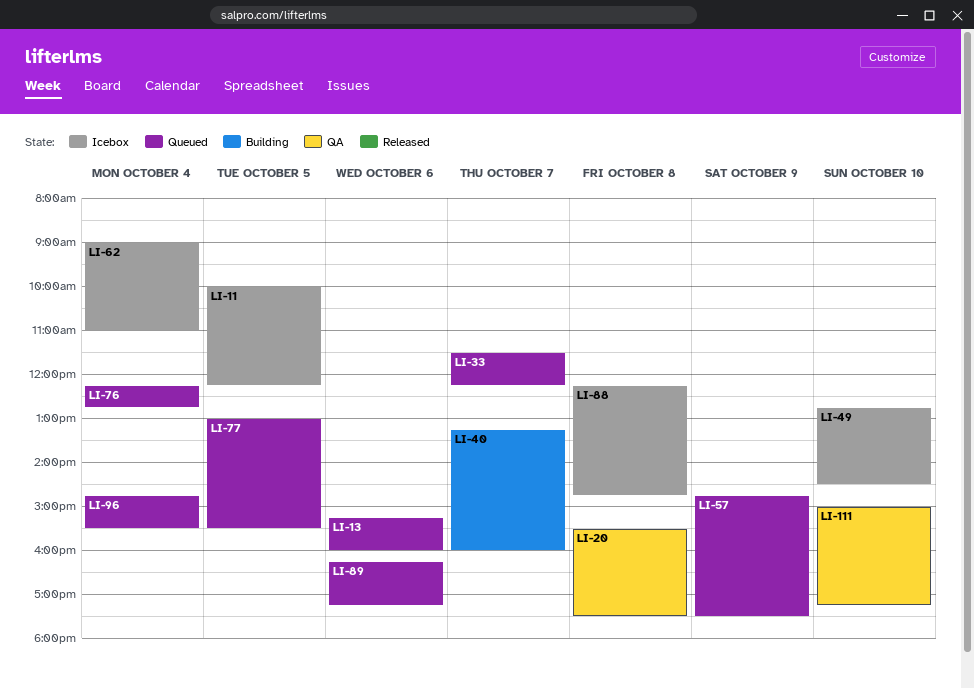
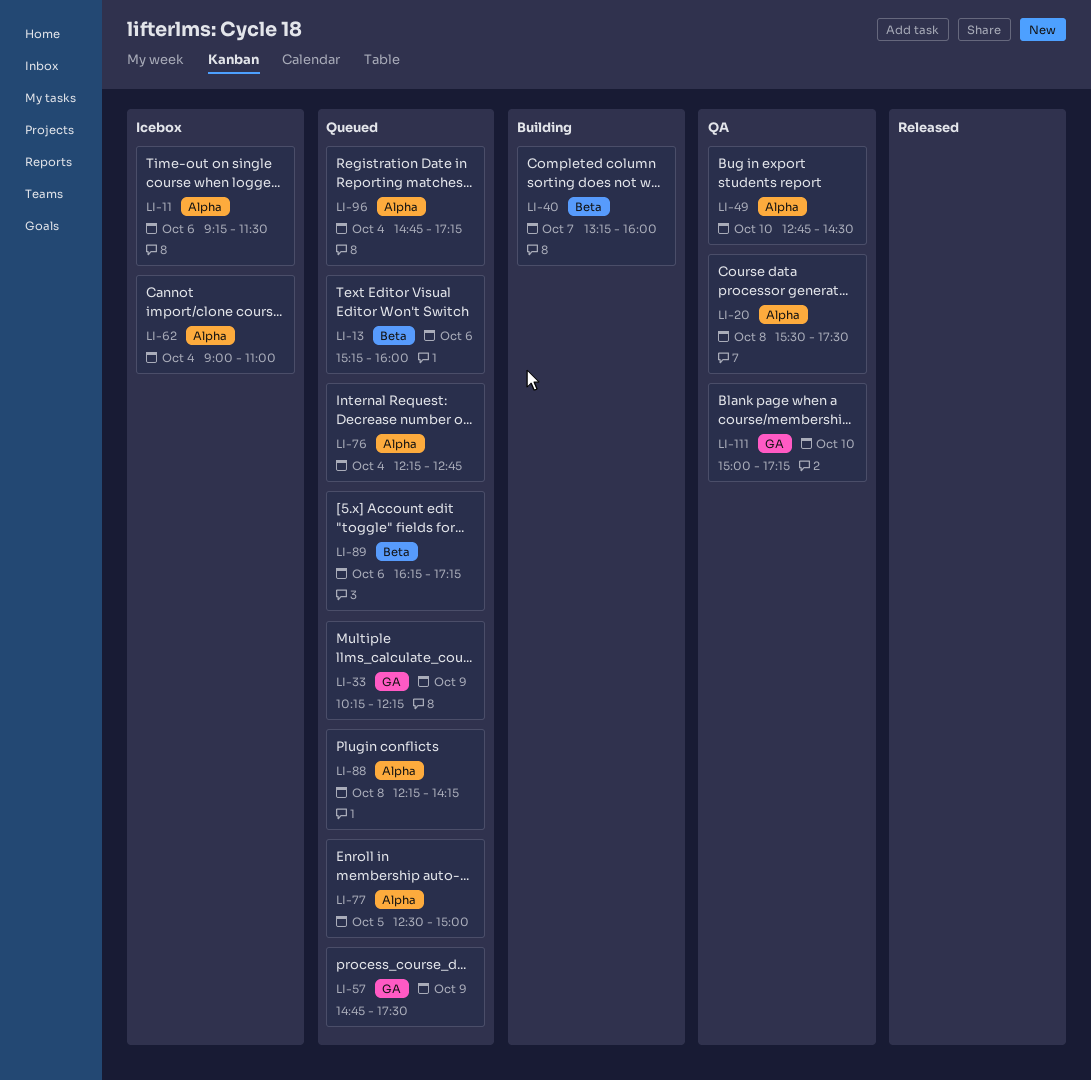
LI-11, day: Oct 5 -> Oct 6
LI-11, begins: 10:00 -> 09:15
LI-11, ends: 12:15 -> 11:30
LI-33, day: Oct 7 -> Oct 9
LI-33, begins: 11:30 -> 10:15
LI-49, status: Icebox -> QA
LI-77, begins: 13:00 -> 12:30
LI-77, ends: 15:30 -> 15:00
LI-88, status: Icebox -> Queued
LI-88, ends: 14:45 -> 14:15
LI-96, ends: 15:30 -> 17:15

